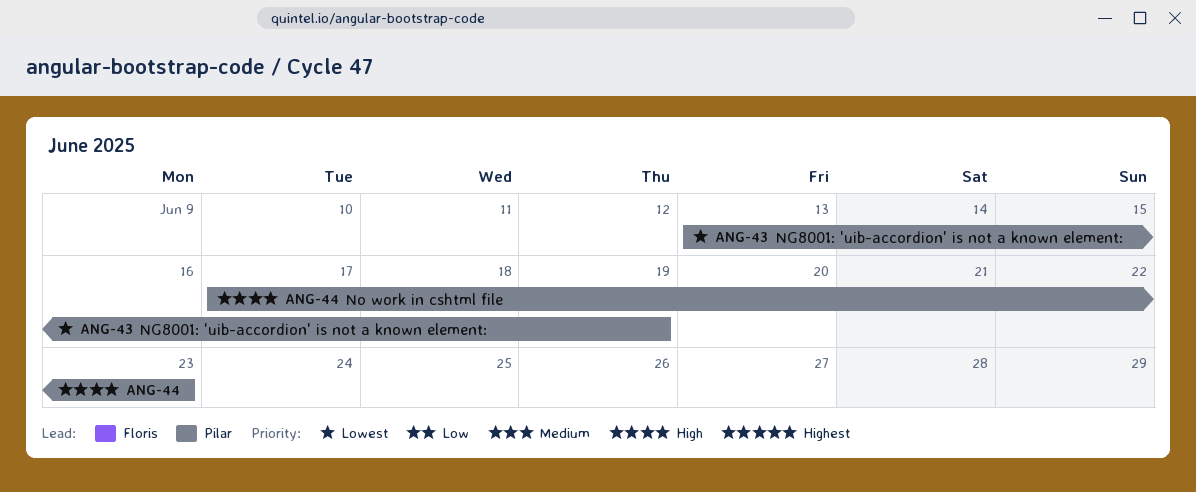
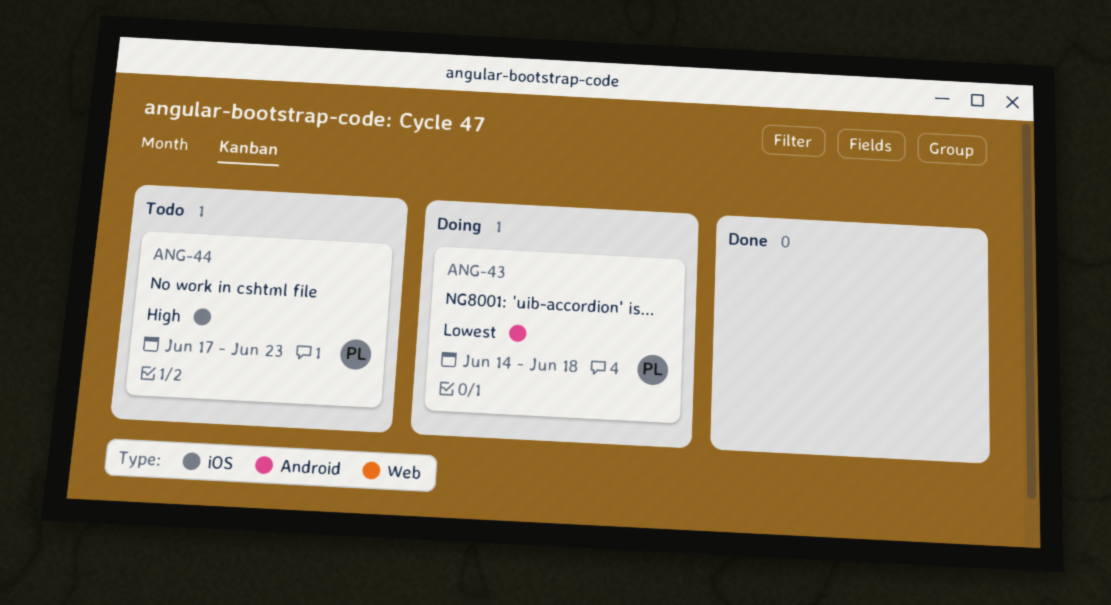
ANG-43, start: Jun 13 -> Jun 14
ANG-43, due: Jun 19 -> Jun 18

